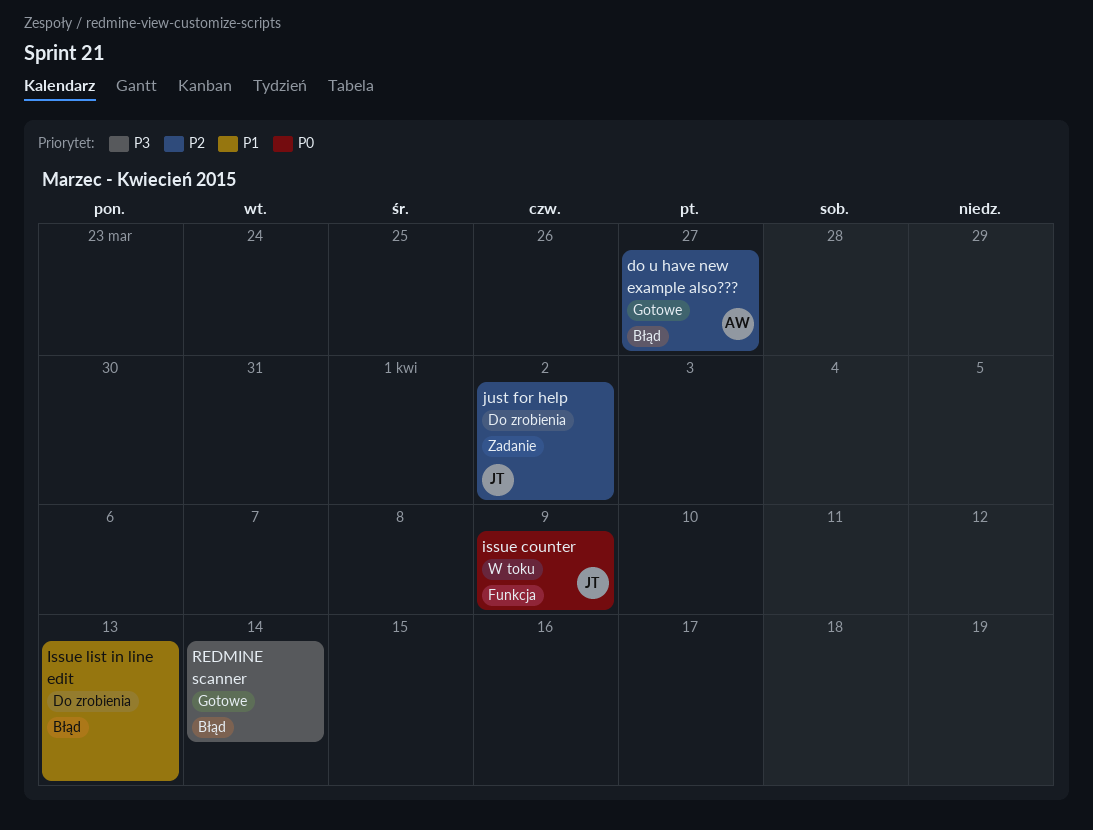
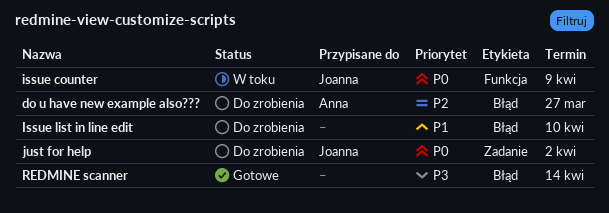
do u have new example also???, status: Gotowe -> Do zrobienia
Issue list in line edit, due: Apr 13 -> Apr 10
just for help, priority: P2 -> P0

